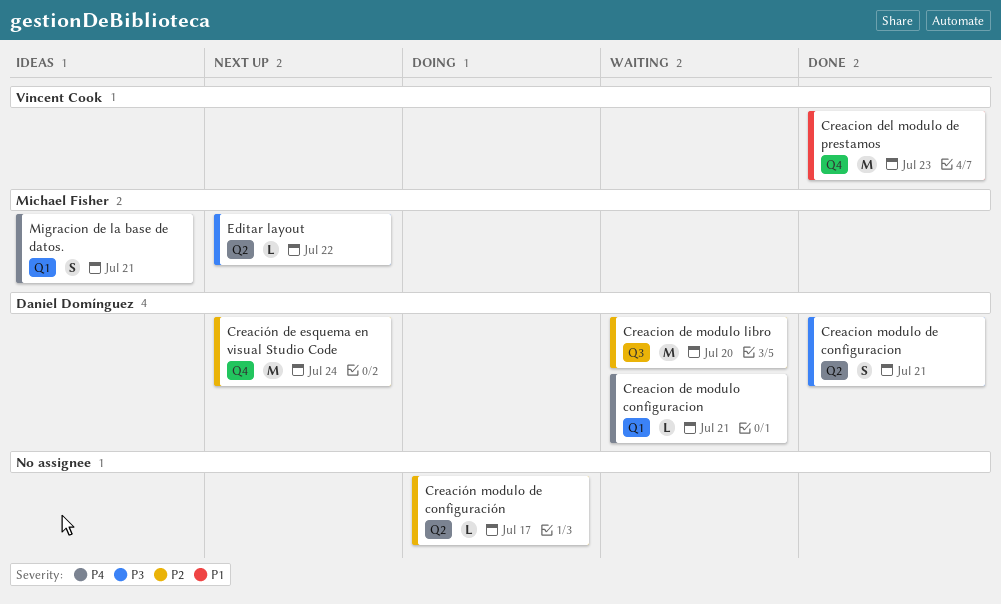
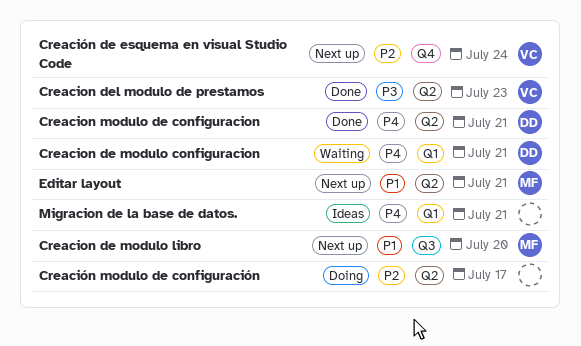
Creacion de modulo libro, status: Waiting -> Next up
Creacion de modulo libro, owner: Daniel Domínguez -> Michael Fisher
Creacion de modulo libro, priority: P2 -> P1
Creacion del modulo de prestamos, priority: P1 -> P3
Creacion del modulo de prestamos, label: Q4 -> Q2
Creacion modulo de configuracion, priority: P3 -> P4
Creación de esquema en visual Studio Code, owner: Daniel Domínguez -> Vincent Cook
Editar layout, priority: P3 -> P1
Editar layout, due: Jul 22 -> Jul 21
Migracion de la base de datos., owner: Michael Fisher -> none

